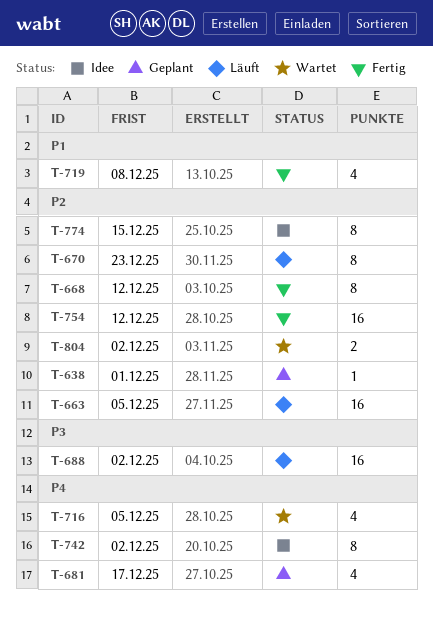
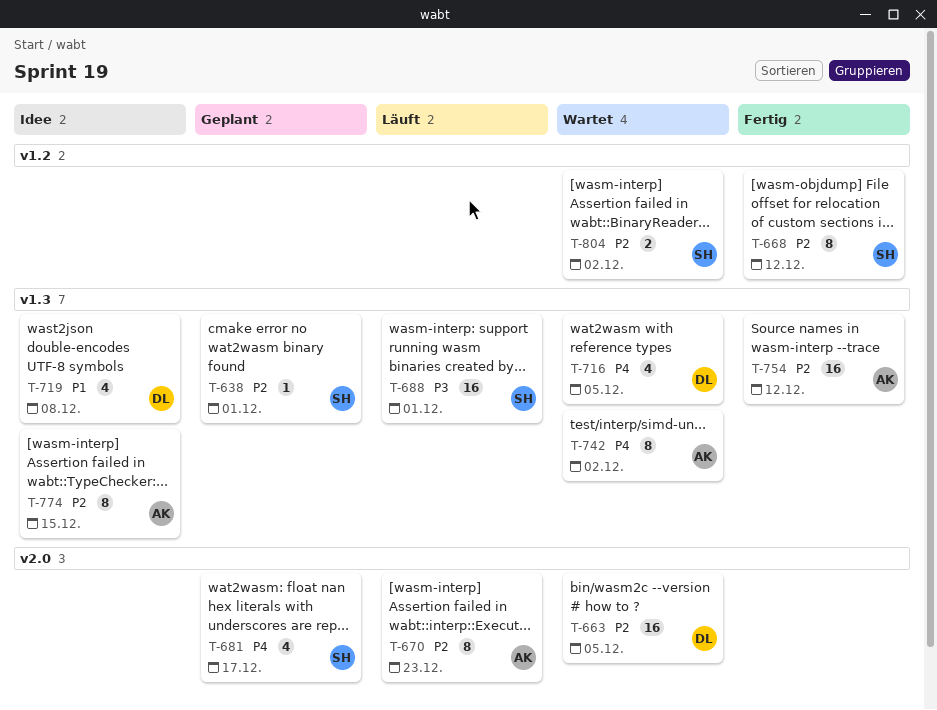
T-663, status: Läuft -> Wartet
T-688, due: Dec 2 -> Dec 1
T-719, status: Fertig -> Idee
T-742, status: Idee -> Wartet

